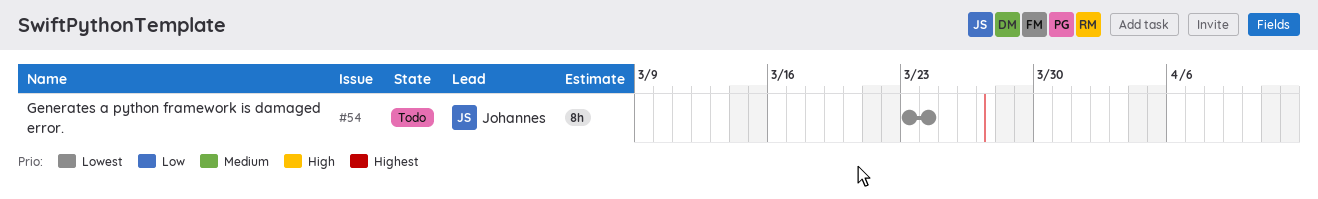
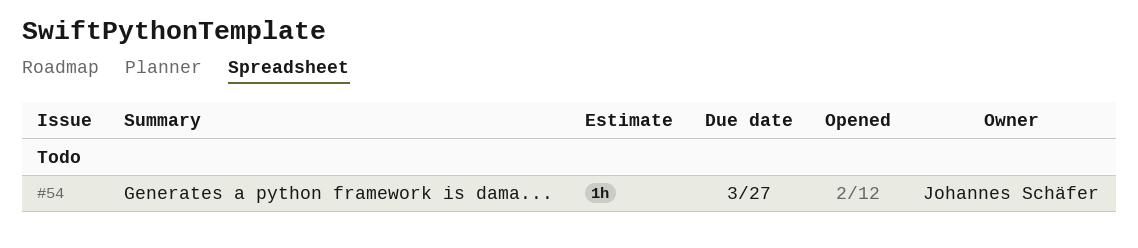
#54, estimate: 8h -> 1h
#54, due: Mar 24 -> Mar 27

